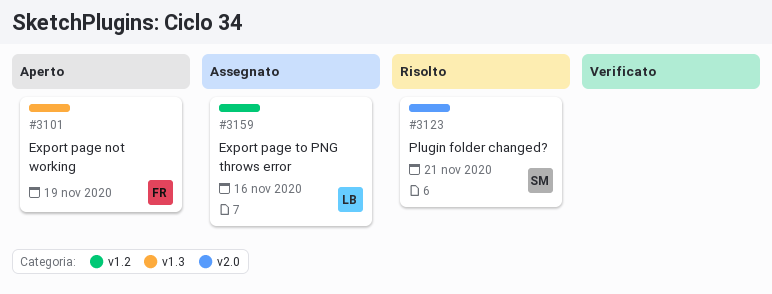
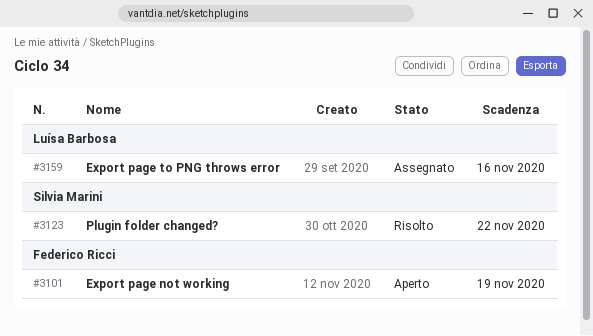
#3123, due: Nov 21 -> Nov 22

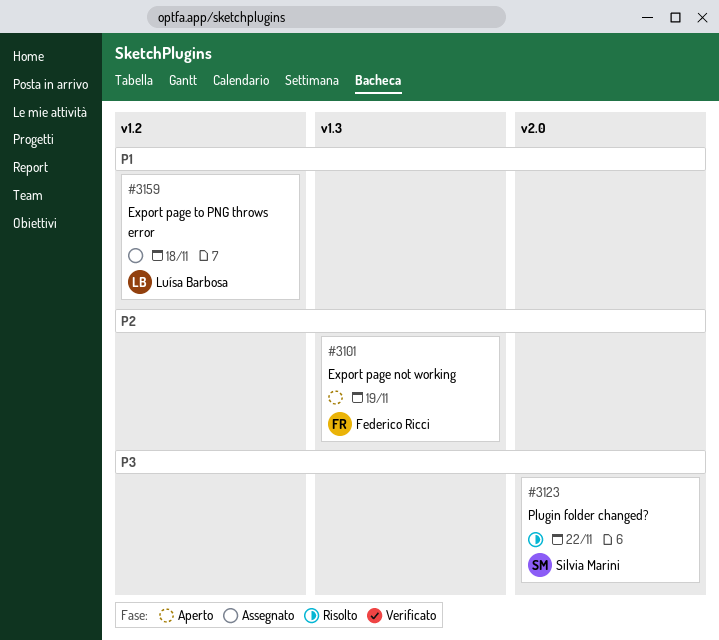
#3159, due: Nov 16 -> Nov 18

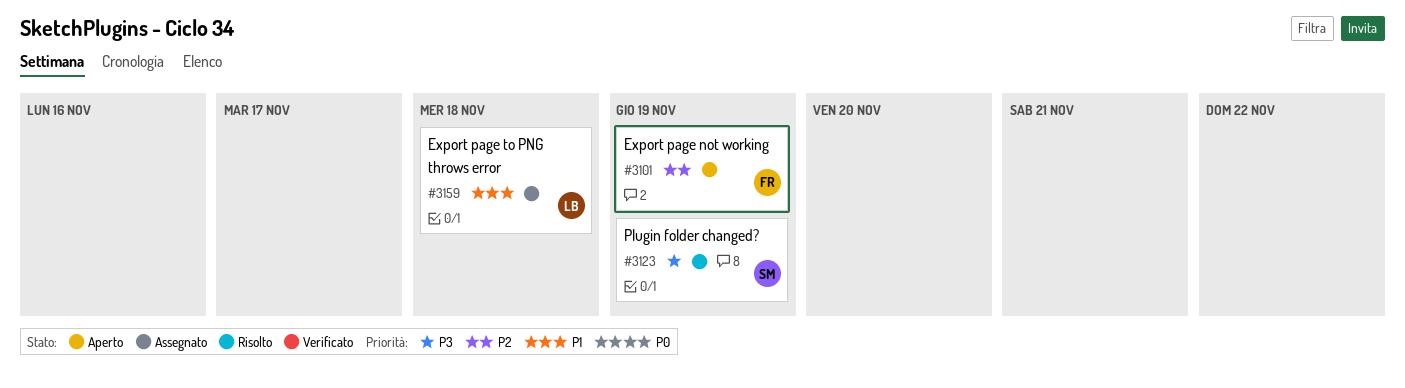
#3123, due: Nov 22 -> Nov 19

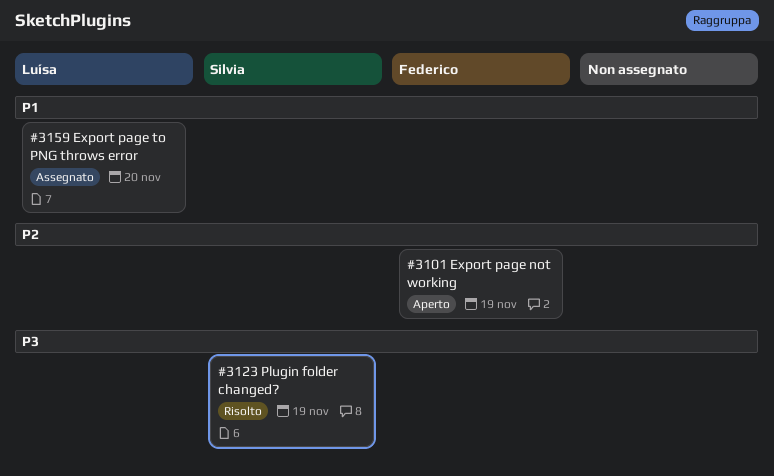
#3159, due: Nov 18 -> Nov 20

